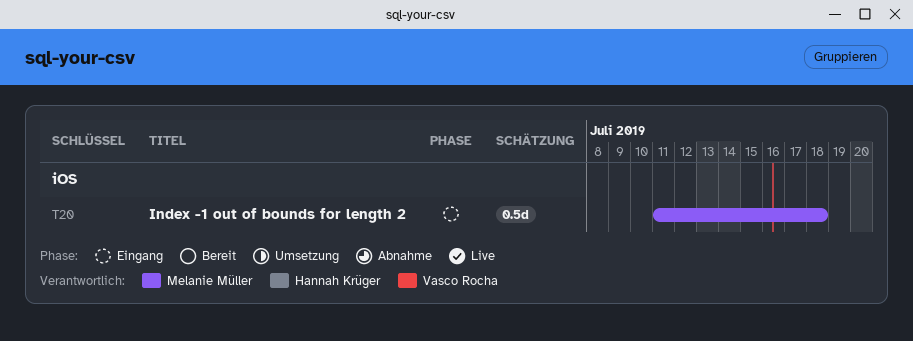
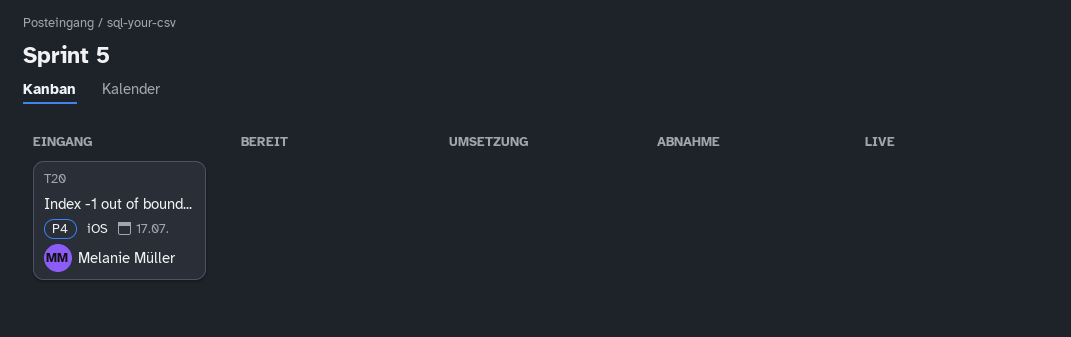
T20, due: Jul 18 -> Jul 17

